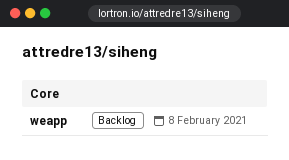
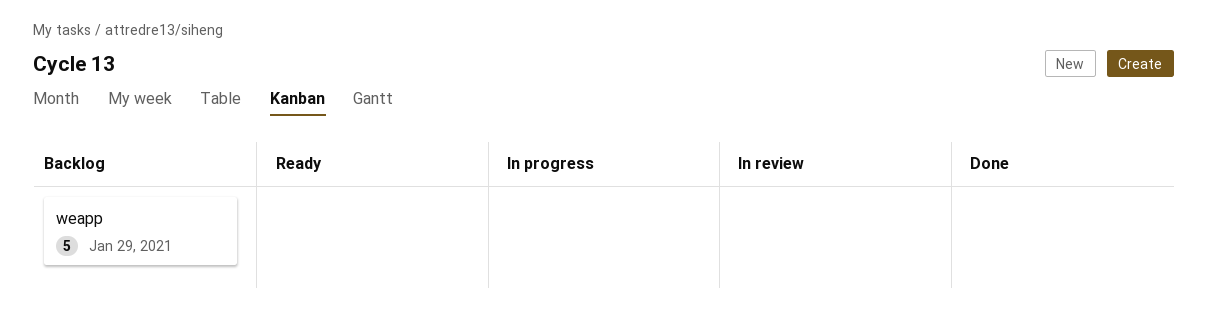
weapp, due: Feb 8 -> Jan 29

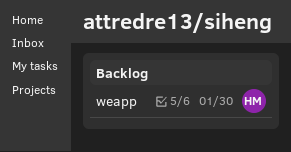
weapp, due: Jan 29 -> Jan 30

